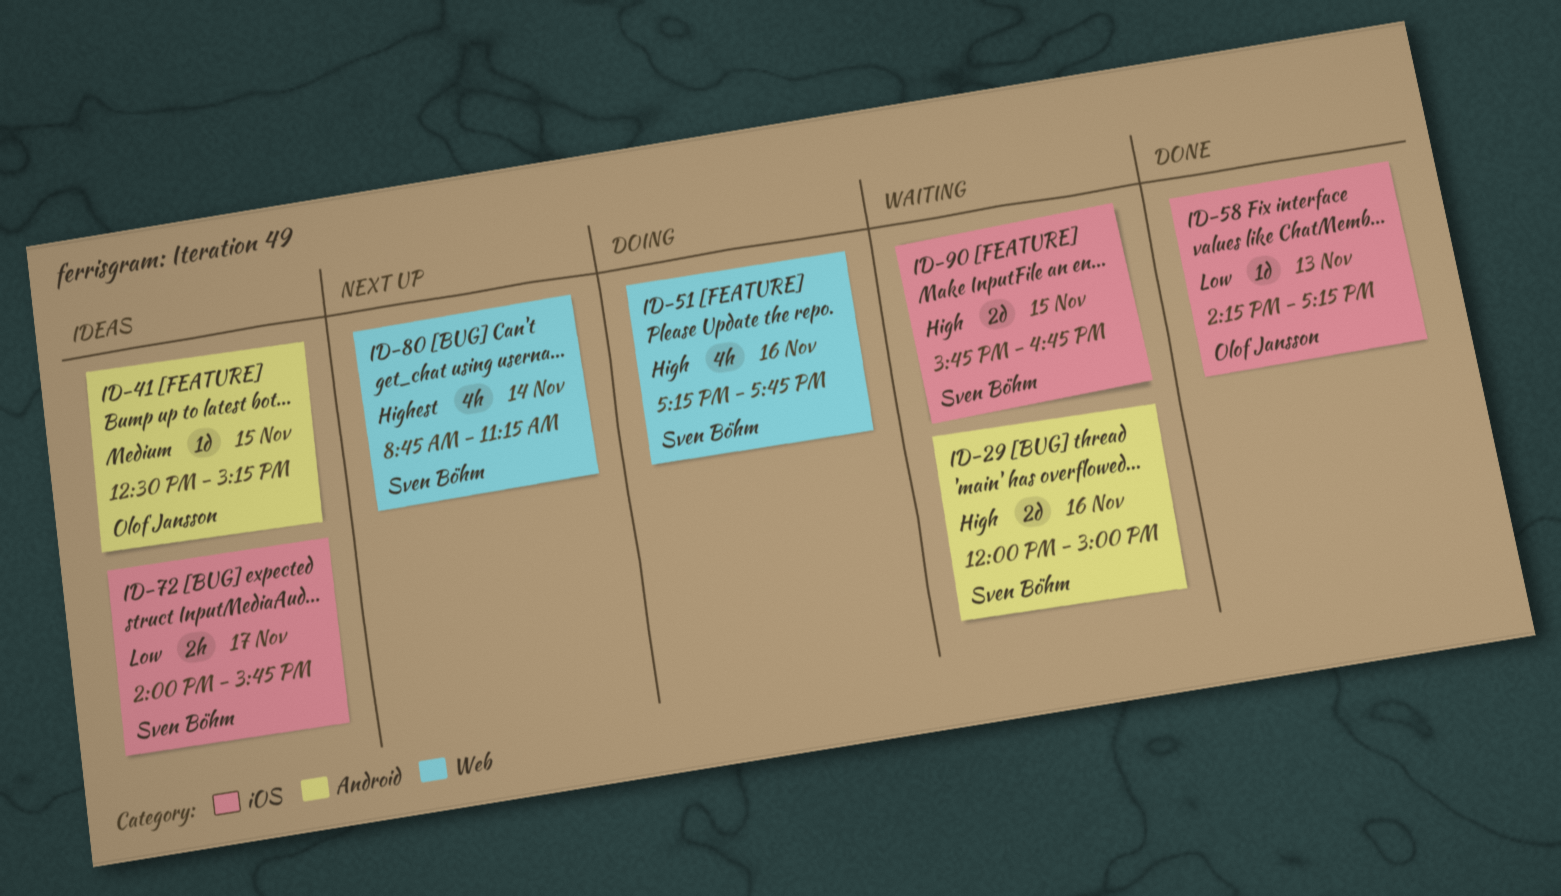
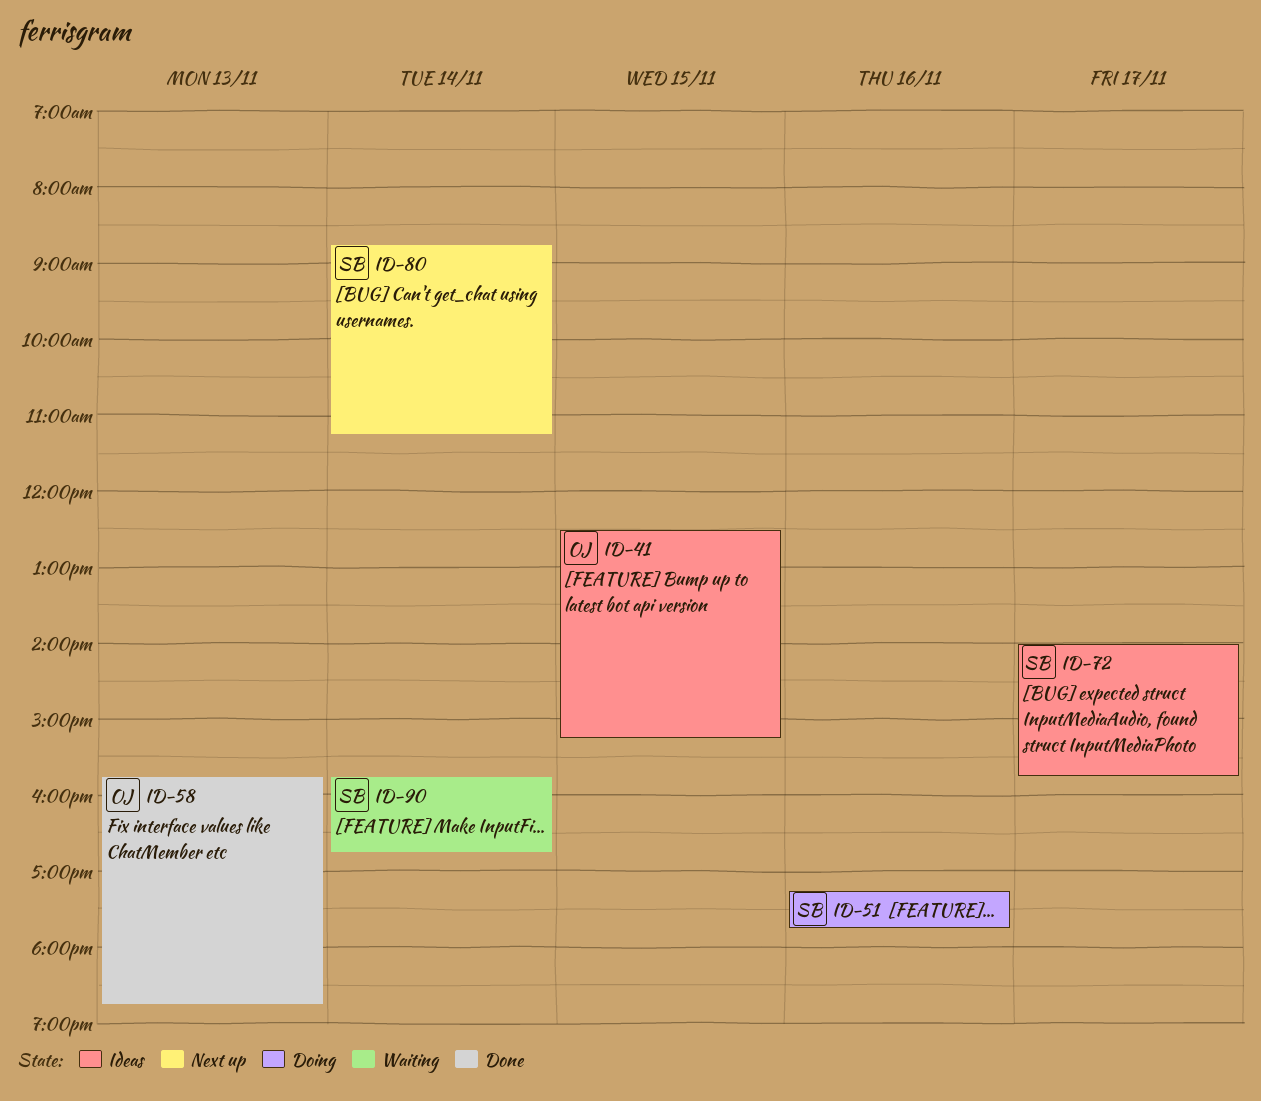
ID-29: present -> none
ID-58, begins: 14:15 -> 15:45
ID-58, ends: 17:15 -> 18:45
ID-90, day: Nov 15 -> Nov 14

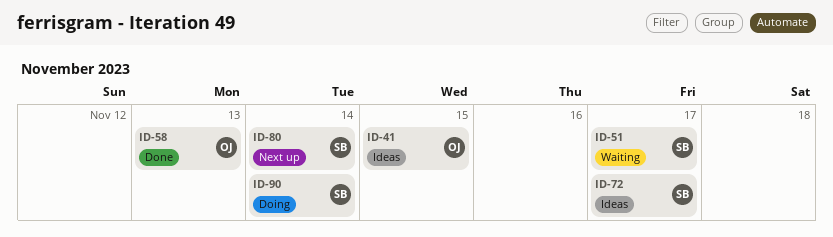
ID-51, status: Doing -> Waiting
ID-51, day: Nov 16 -> Nov 17
ID-90, status: Waiting -> Doing

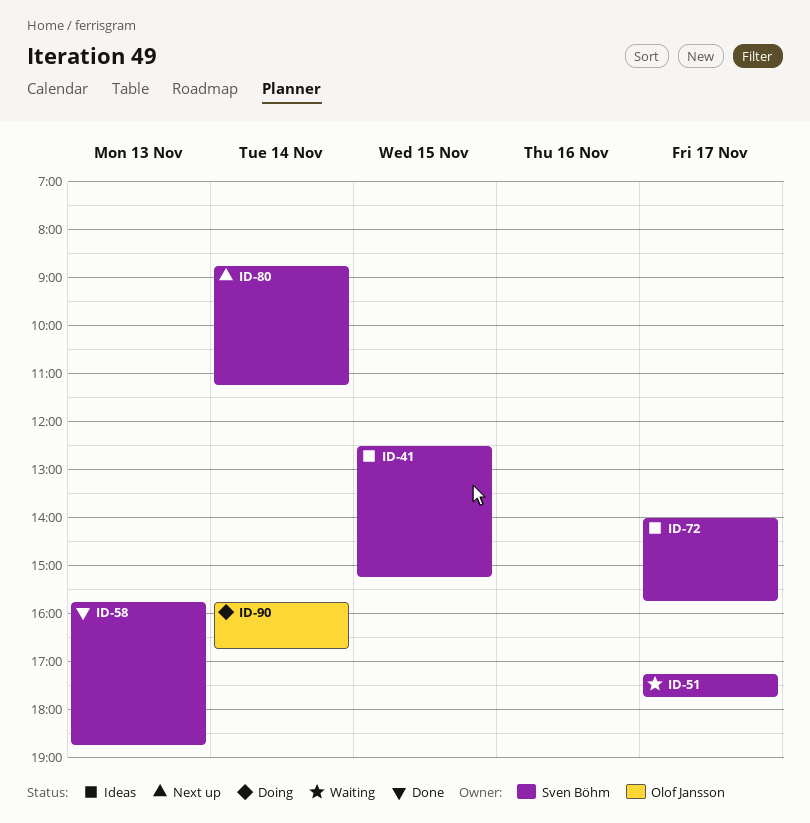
ID-41, owner: Olof Jansson -> Sven Böhm
ID-58, owner: Olof Jansson -> Sven Böhm
ID-90, owner: Sven Böhm -> Olof Jansson

